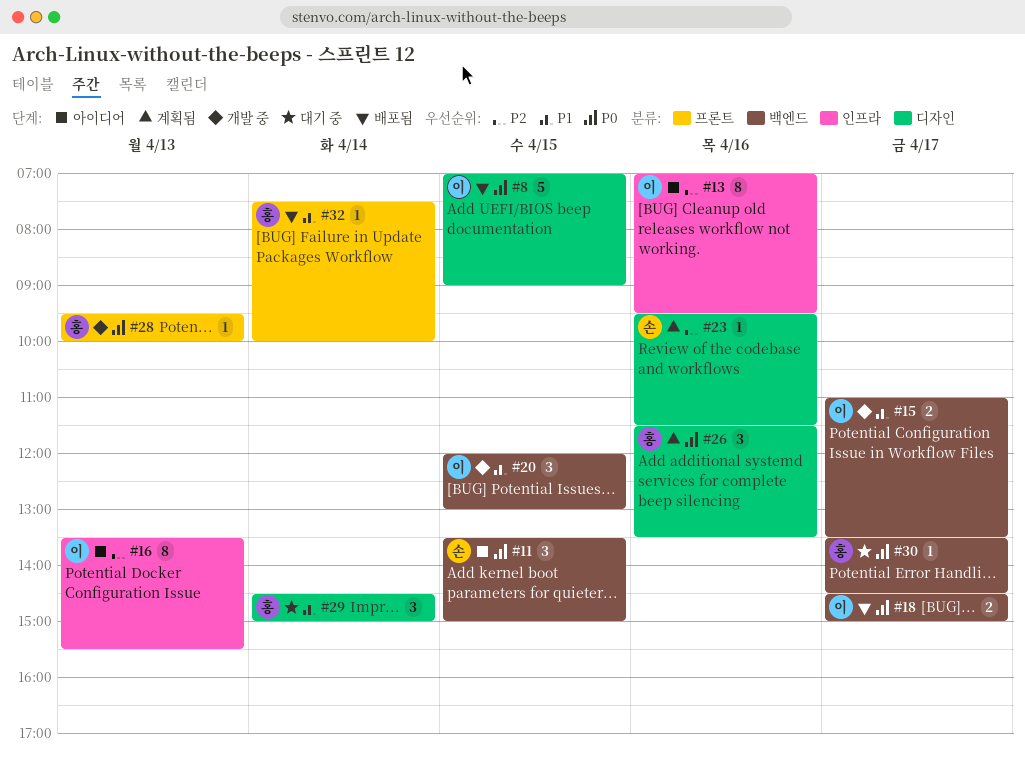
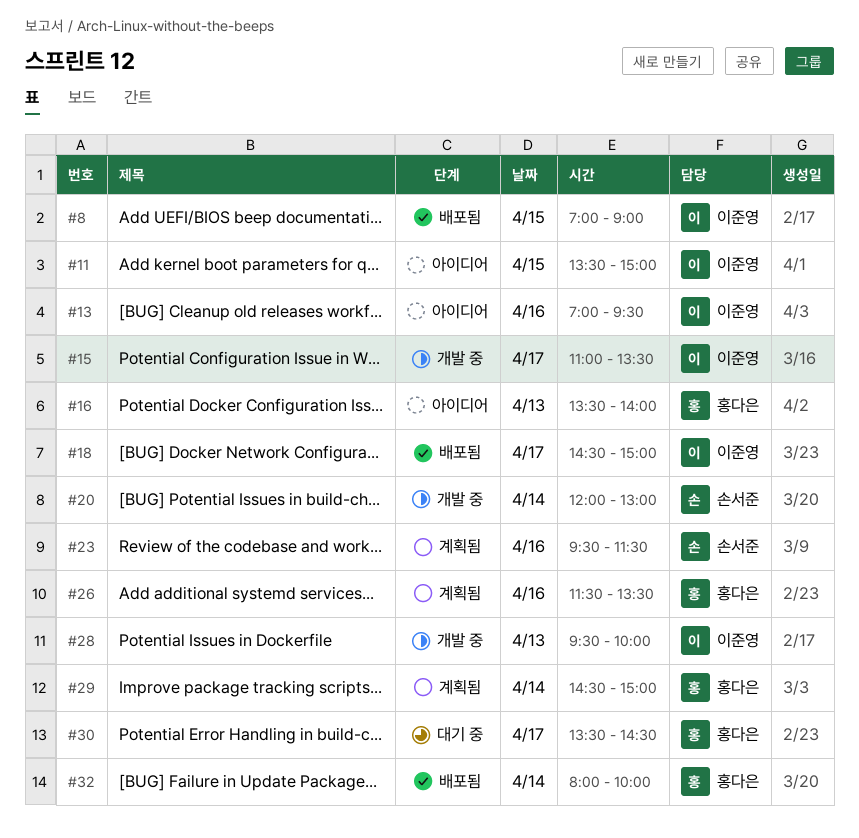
#11, owner: 손서준 -> 이준영
#16, owner: 이준영 -> 홍다은
#16, ends: 15:30 -> 14:00
#20, owner: 이준영 -> 손서준
#20, day: Apr 15 -> Apr 14
#28, owner: 홍다은 -> 이준영
#29, status: 대기 중 -> 계획됨
#32, begins: 07:30 -> 08:00

